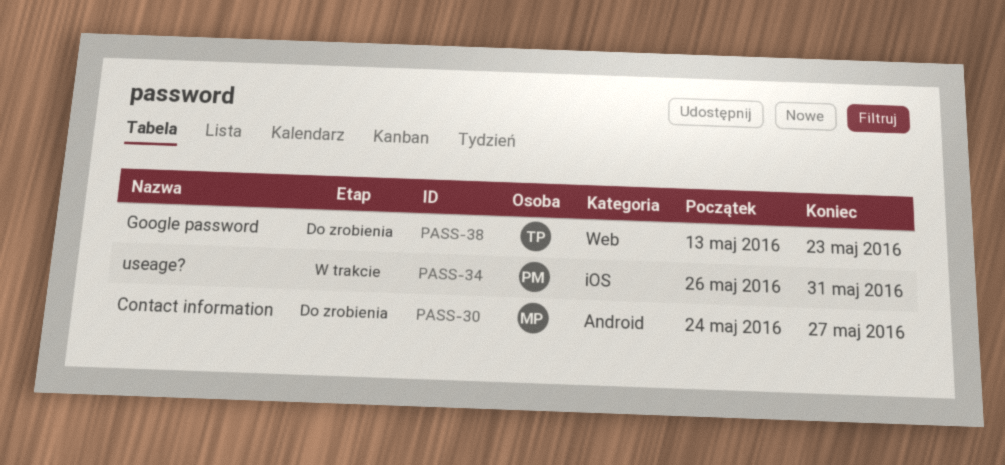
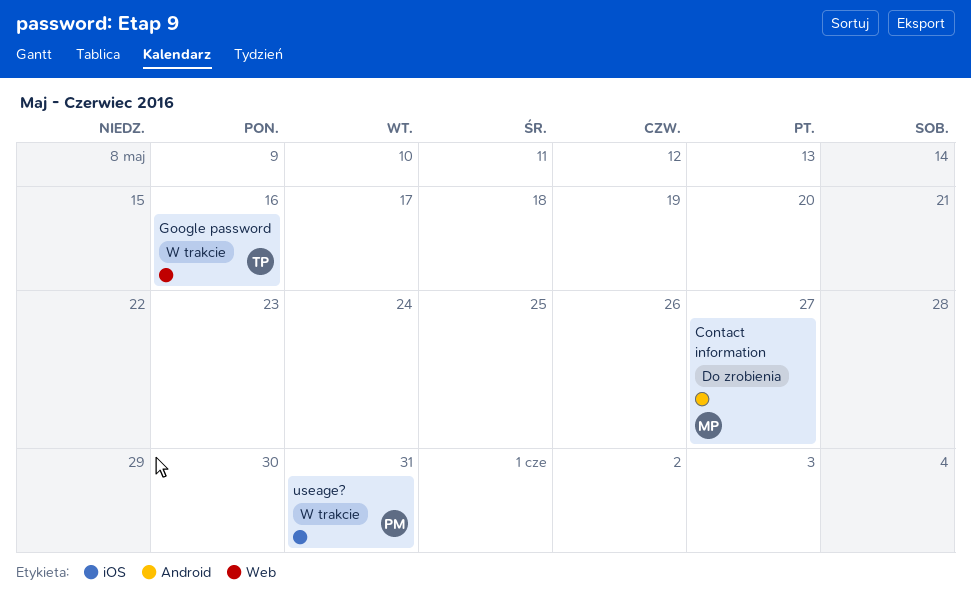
Google password, status: Do zrobienia -> W trakcie
Google password, due: May 23 -> May 16

